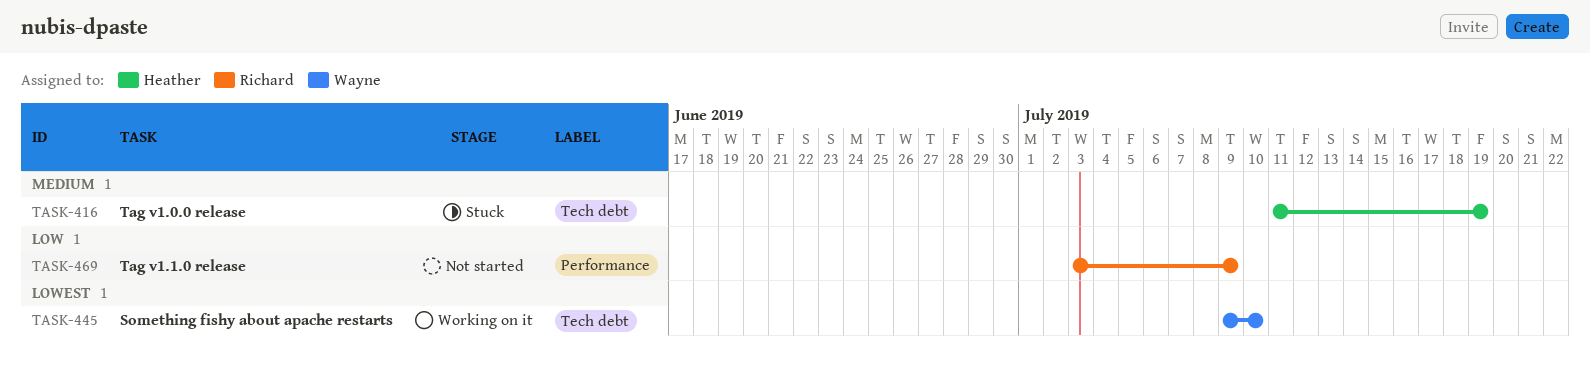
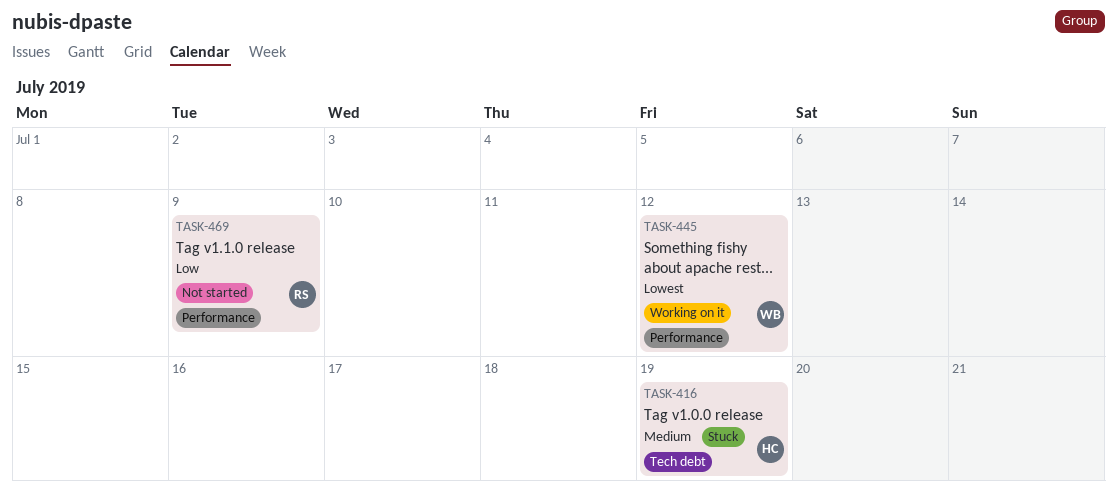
TASK-445, label: Tech debt -> Performance
TASK-445, due: Jul 10 -> Jul 12

